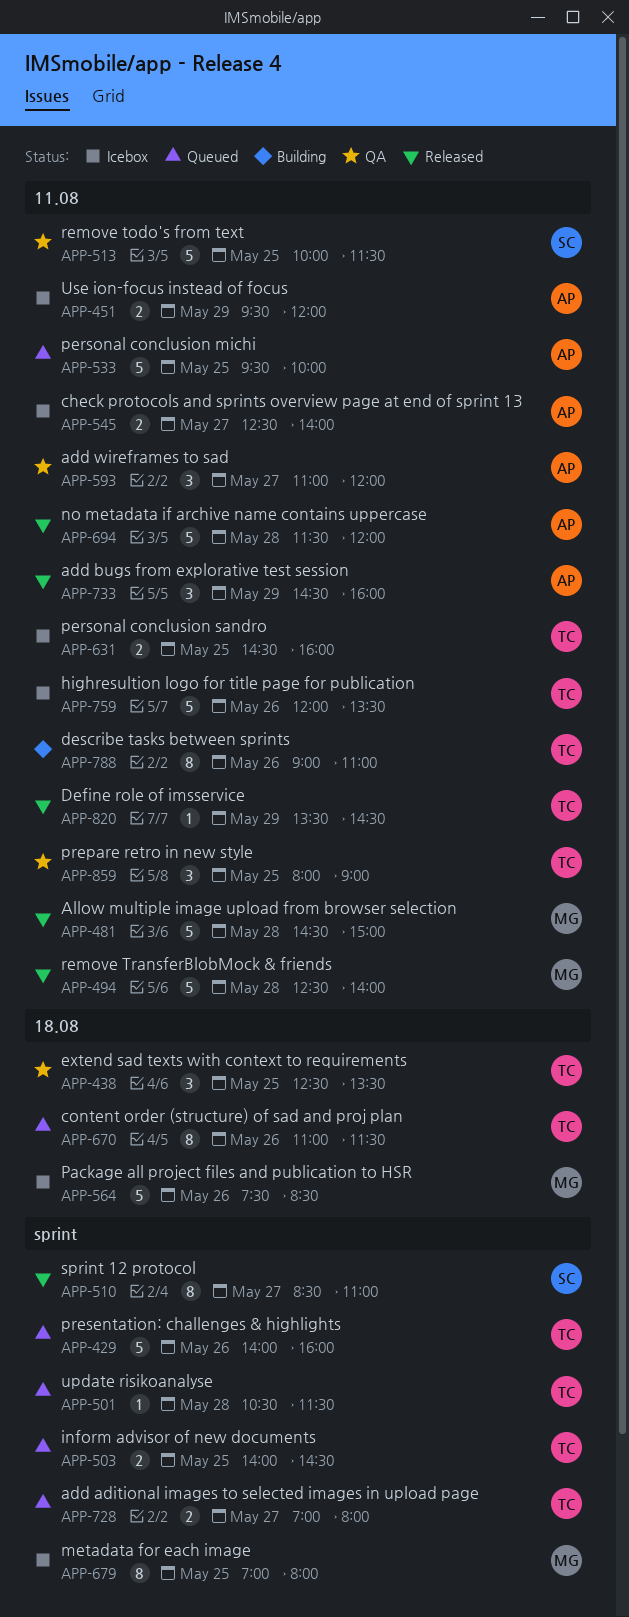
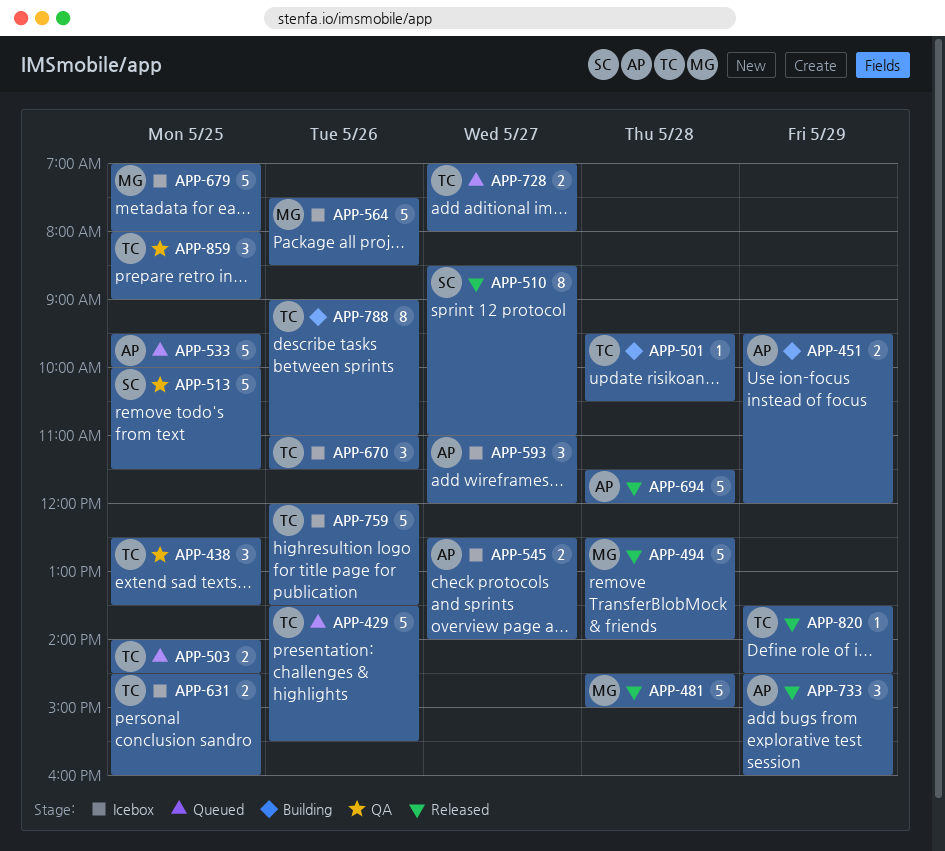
APP-429, begins: 14:00 -> 13:30
APP-429, ends: 16:00 -> 15:30
APP-451, status: Icebox -> Building
APP-501, status: Queued -> Building
APP-501, begins: 10:30 -> 09:30
APP-501, ends: 11:30 -> 10:30
APP-593, status: QA -> Icebox
APP-670, status: Queued -> Icebox
APP-670, estimate: 8 -> 3
APP-679, estimate: 8 -> 5

